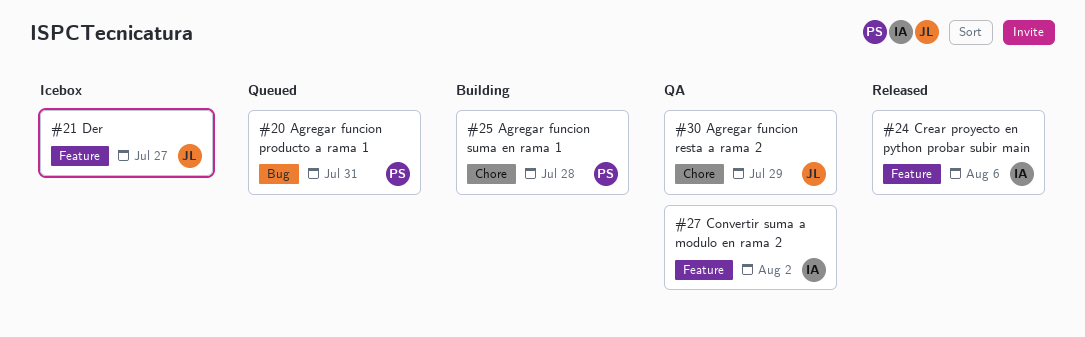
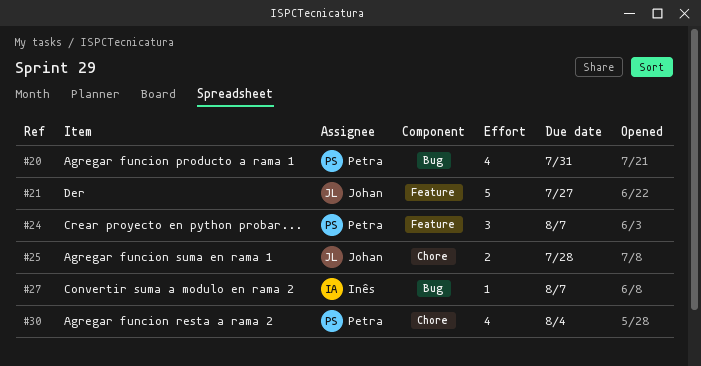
#24, owner: Inês -> Petra
#24, due: Aug 6 -> Aug 7
#25, owner: Petra -> Johan
#27, label: Feature -> Bug
#27, due: Aug 2 -> Aug 7
#30, owner: Johan -> Petra
#30, due: Jul 29 -> Aug 4

